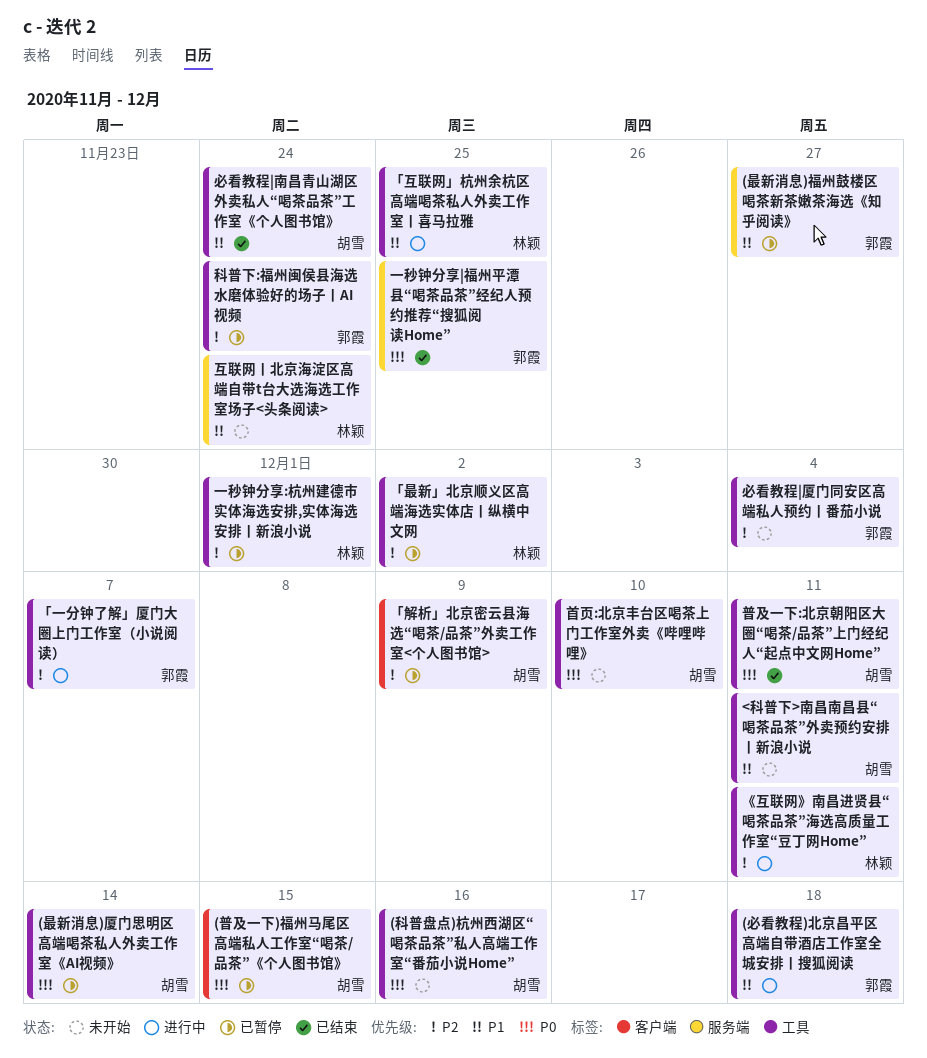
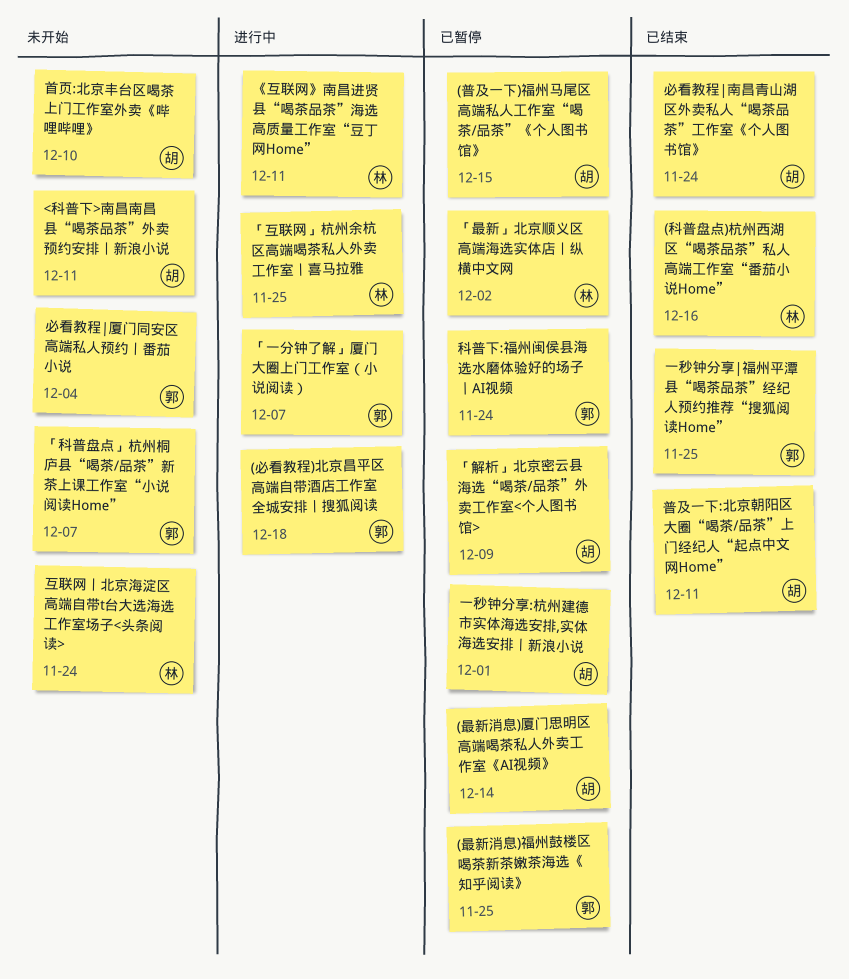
(最新消息)福州鼓楼区喝茶新茶嫩茶海选《知乎阅读》, due: Nov 27 -> Nov 25
(科普盘点)杭州西湖区“喝茶品茶”私人高端工作室“番茄小说Home”, status: 未开始 -> 已结束
(科普盘点)杭州西湖区“喝茶品茶”私人高端工作室“番茄小说Home”, owner: 胡雪 -> 林颖
「科普盘点」杭州桐庐县“喝茶/品茶”新茶上课工作室“小说阅读Home”: none -> present
一秒钟分享:杭州建德市实体海选安排,实体海选安排丨新浪小说, owner: 林颖 -> 胡雪

